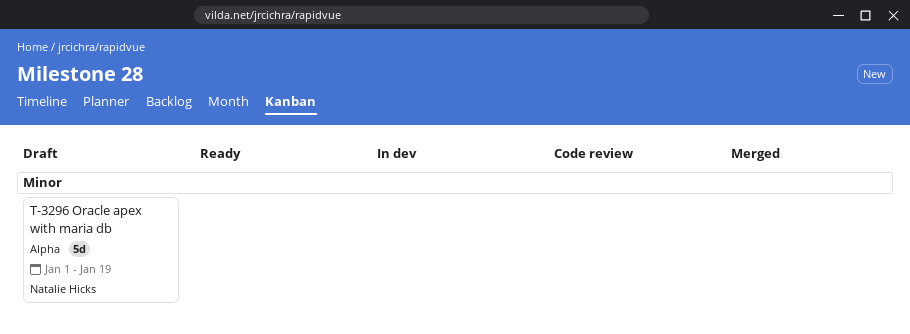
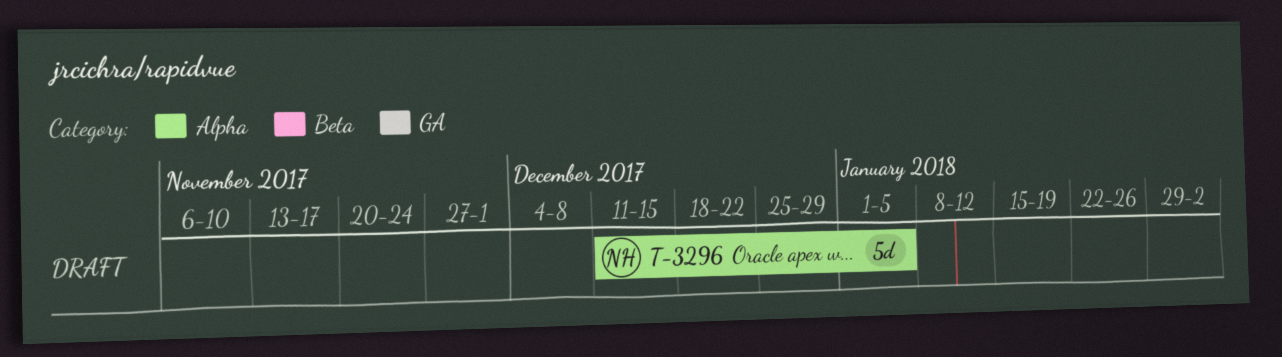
T-3296, start: Jan 1 -> Dec 11
T-3296, due: Jan 19 -> Jan 5

